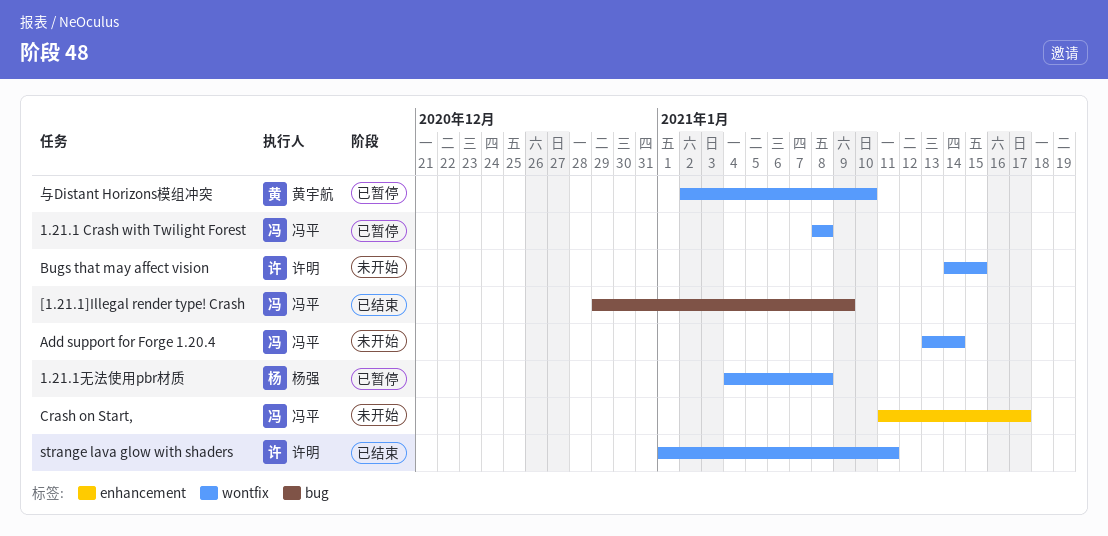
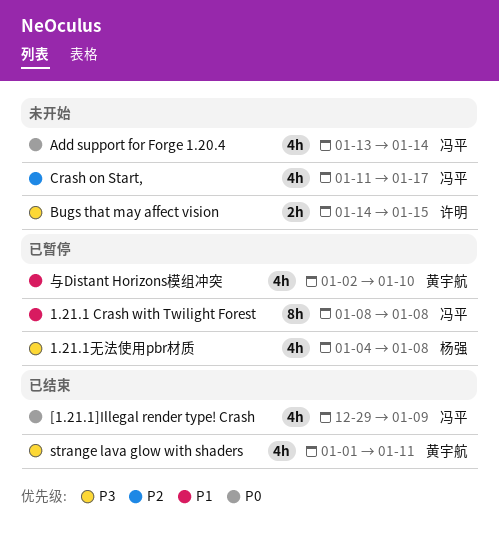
strange lava glow with shaders, owner: 许明 -> 黄宇航

